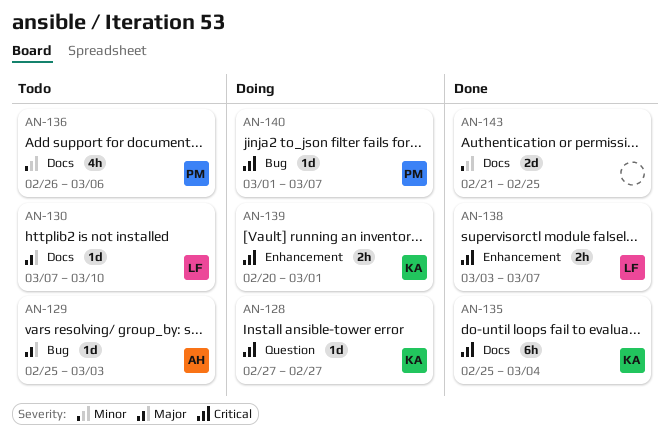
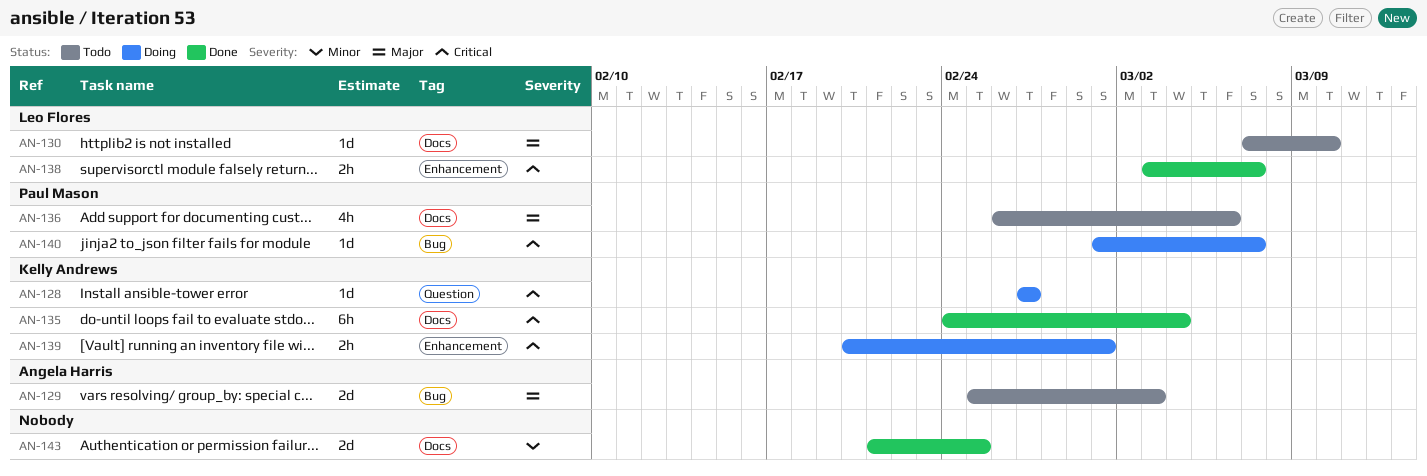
AN-129, estimate: 1d -> 2d
AN-135, start: Feb 25 -> Feb 24
AN-136, priority: Minor -> Major

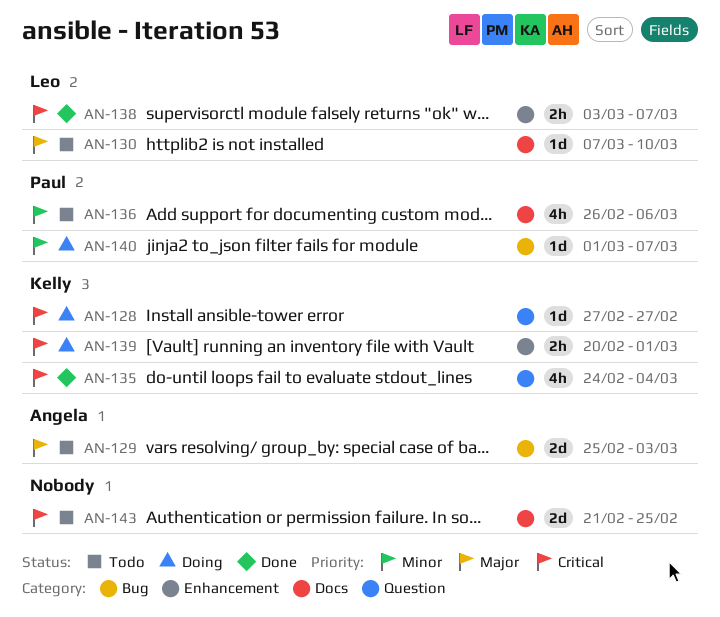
AN-135, label: Docs -> Question
AN-135, estimate: 6h -> 4h
AN-136, priority: Major -> Minor
AN-140, priority: Critical -> Minor
AN-143, status: Done -> Todo
AN-143, priority: Minor -> Critical

